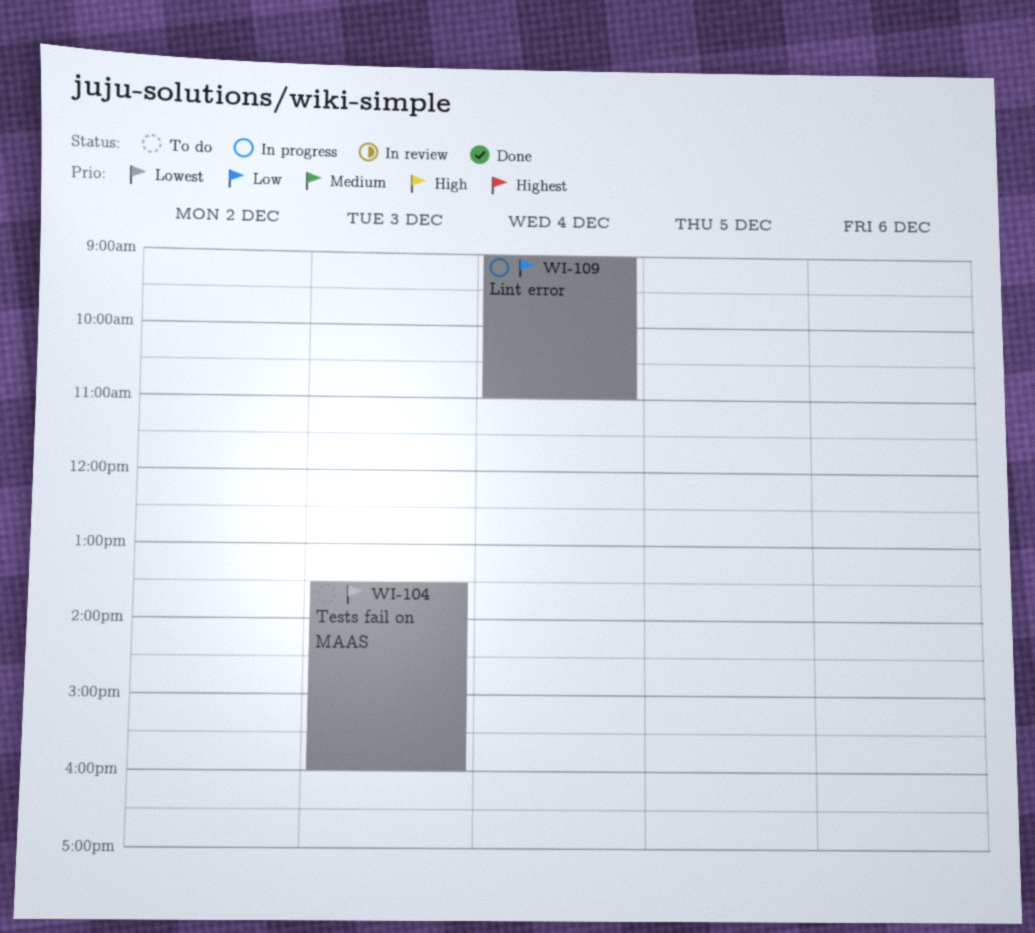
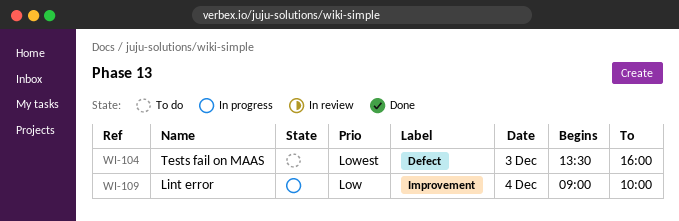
WI-109, ends: 11:00 -> 10:00

